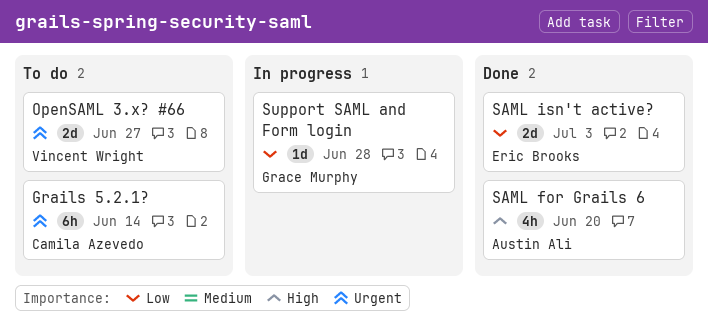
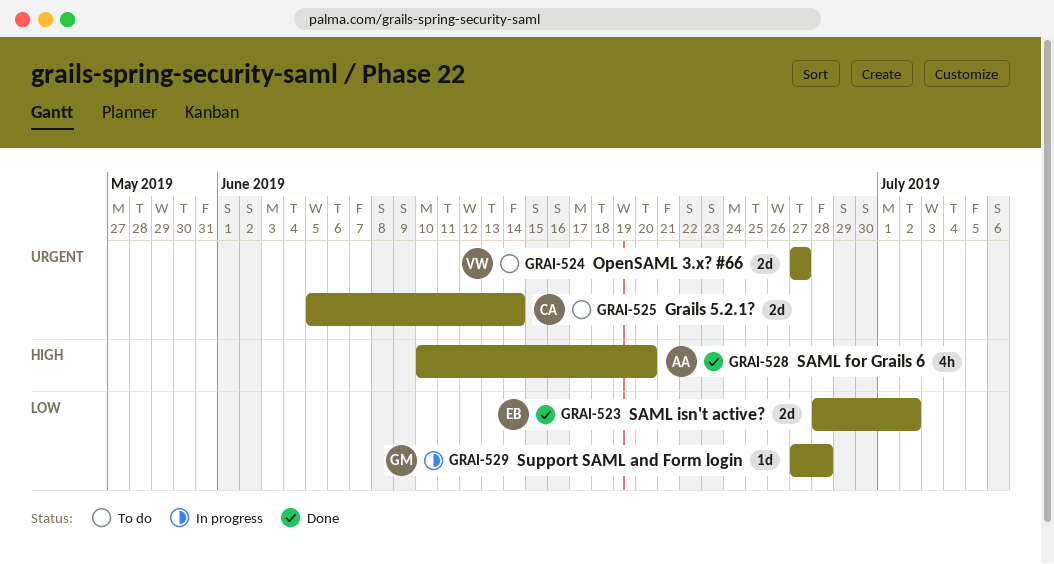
Grails 5.2.1?, estimate: 6h -> 2d
SAML isn't active?, due: Jul 3 -> Jul 2

